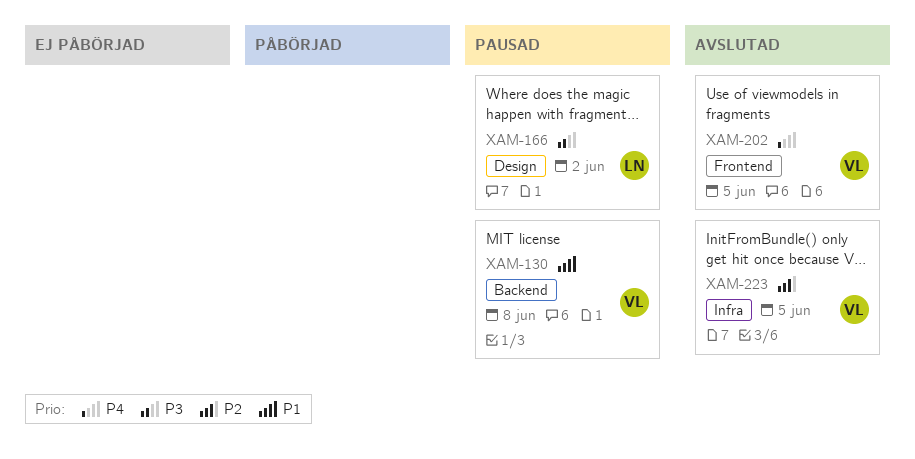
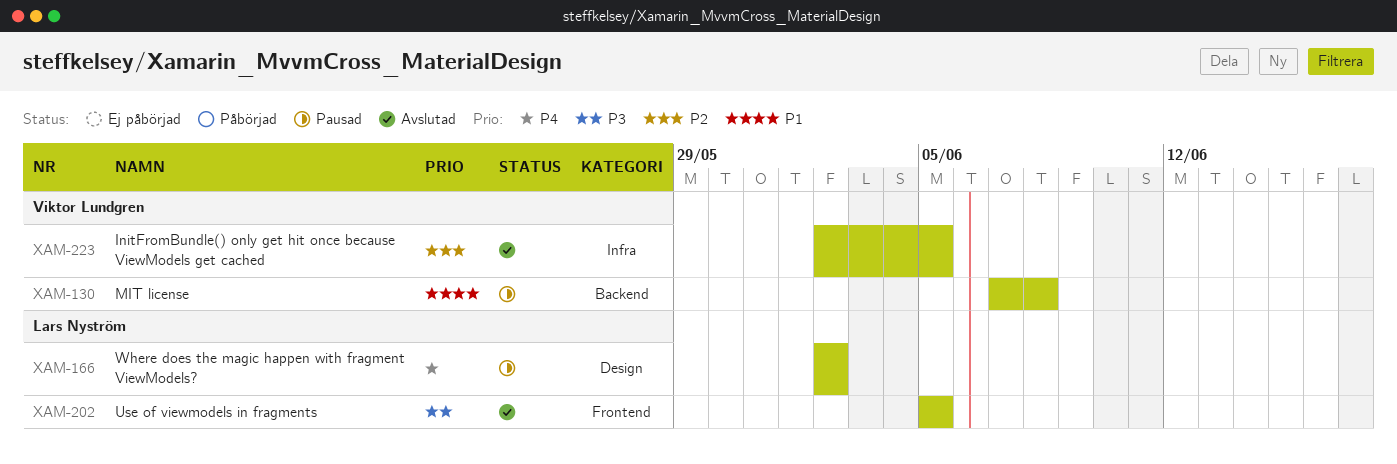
XAM-166, priority: P3 -> P4
XAM-202, owner: Viktor Lundgren -> Lars Nyström
XAM-202, priority: P4 -> P3

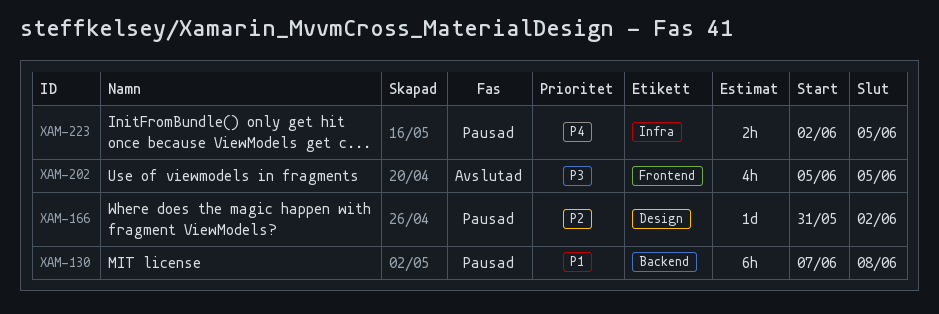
XAM-166, priority: P4 -> P2
XAM-166, start: Jun 2 -> May 31
XAM-223, status: Avslutad -> Pausad
XAM-223, priority: P2 -> P4

